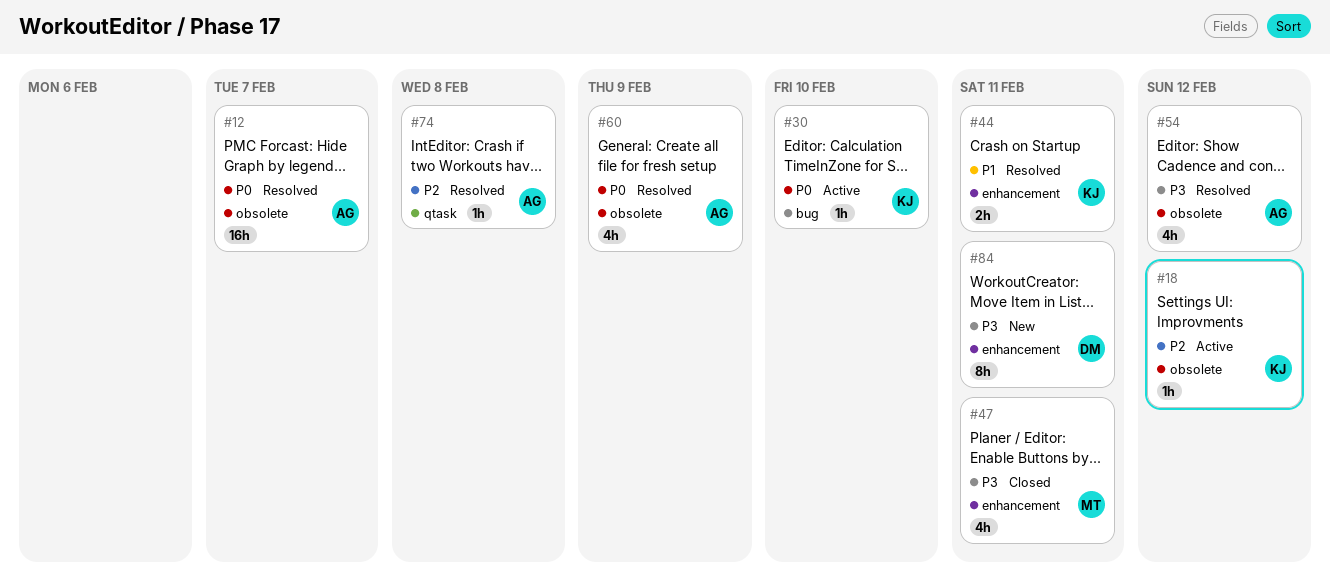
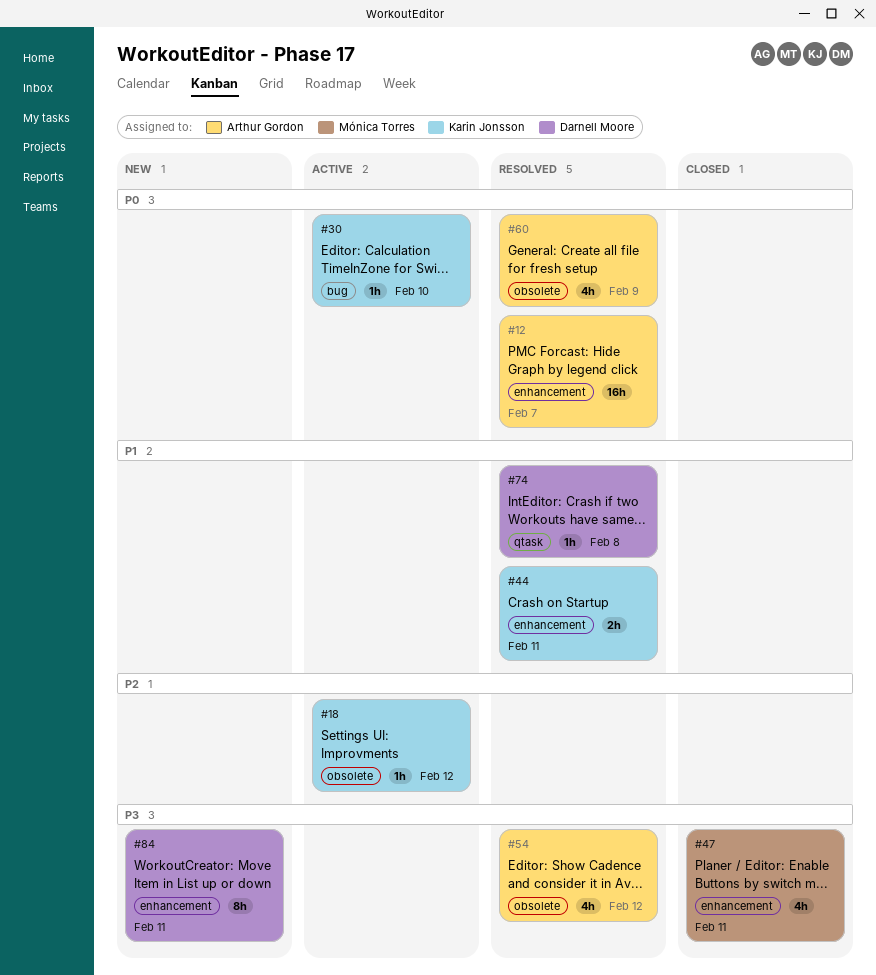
#12, label: obsolete -> enhancement
#74, owner: Arthur Gordon -> Darnell Moore
#74, priority: P2 -> P1

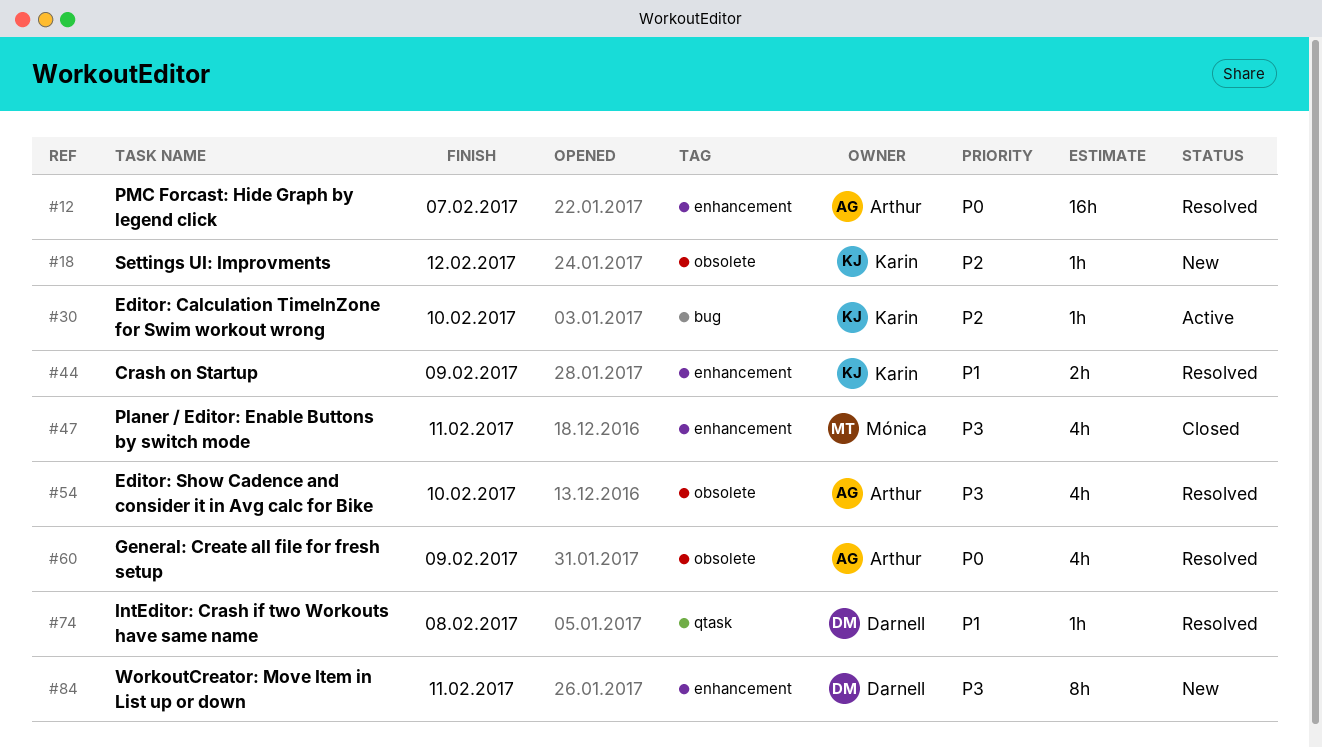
#18, status: Active -> New
#30, priority: P0 -> P2
#44, due: Feb 11 -> Feb 9
#54, due: Feb 12 -> Feb 10

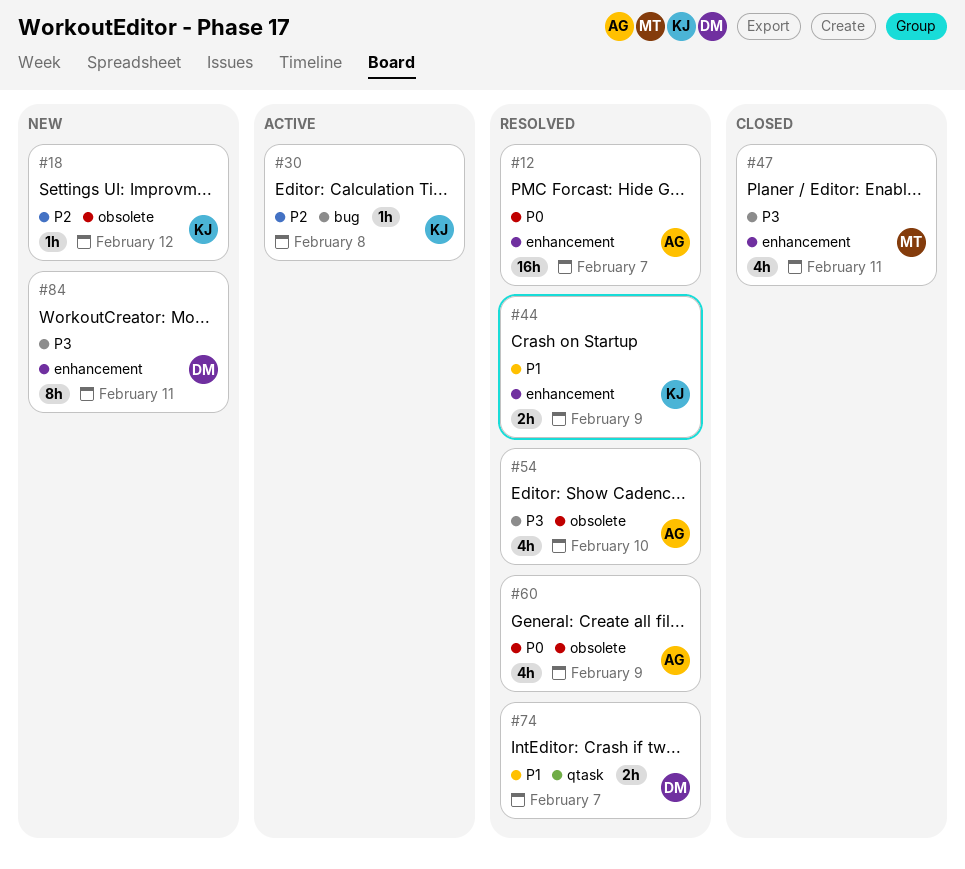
#30, due: Feb 10 -> Feb 8
#74, estimate: 1h -> 2h
#74, due: Feb 8 -> Feb 7

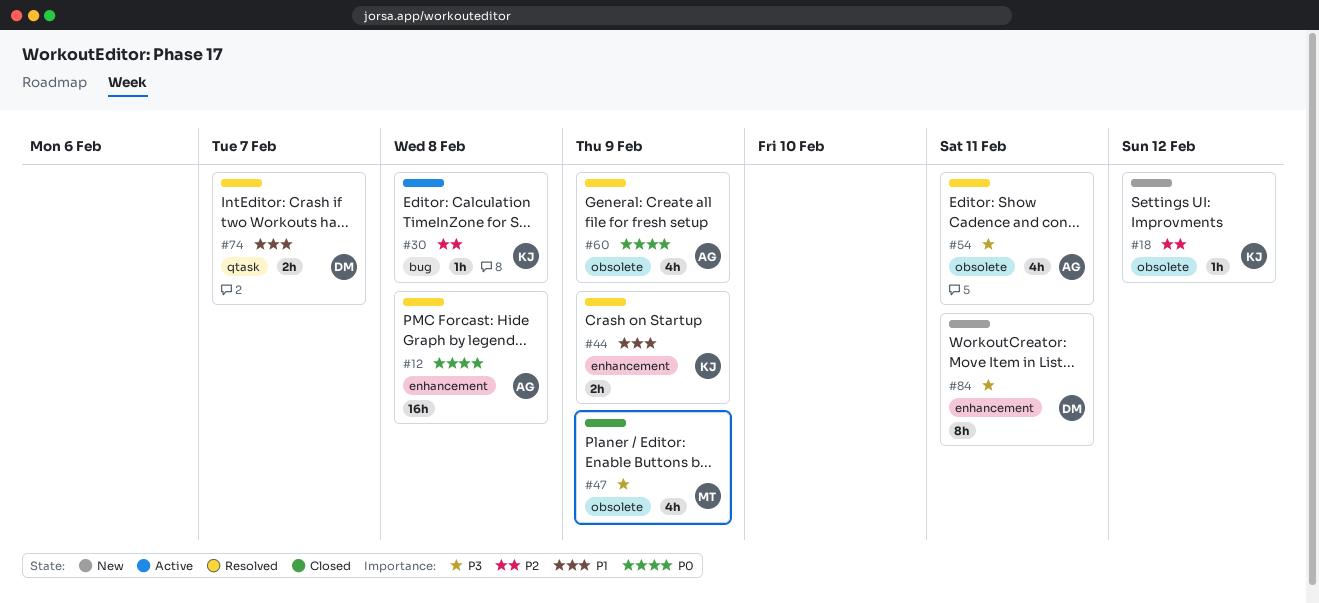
#12, due: Feb 7 -> Feb 8
#47, label: enhancement -> obsolete
#47, due: Feb 11 -> Feb 9
#54, due: Feb 10 -> Feb 11

